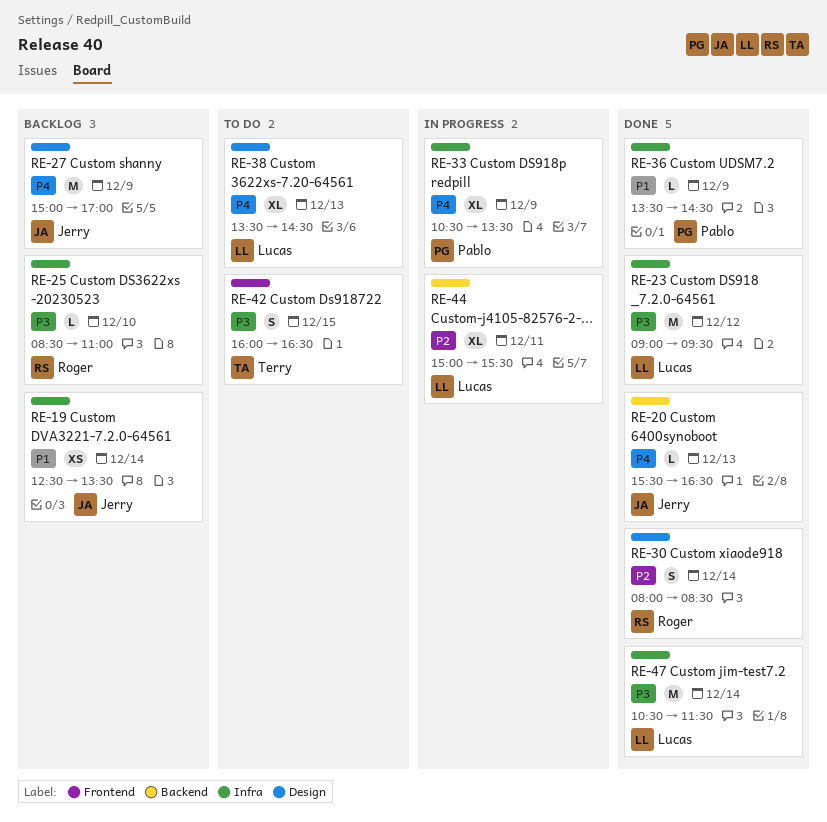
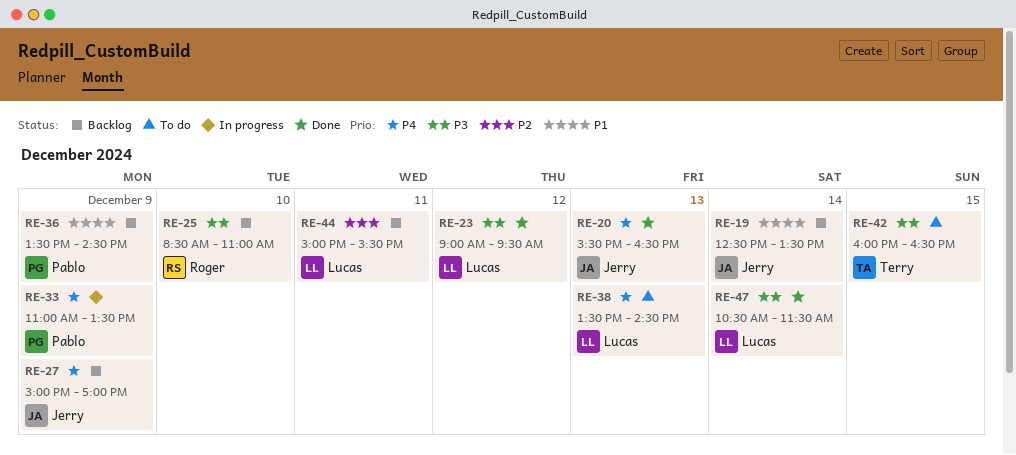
RE-30: present -> none
RE-33, begins: 10:30 -> 11:00
RE-36, status: Done -> Backlog
RE-44, status: In progress -> Backlog

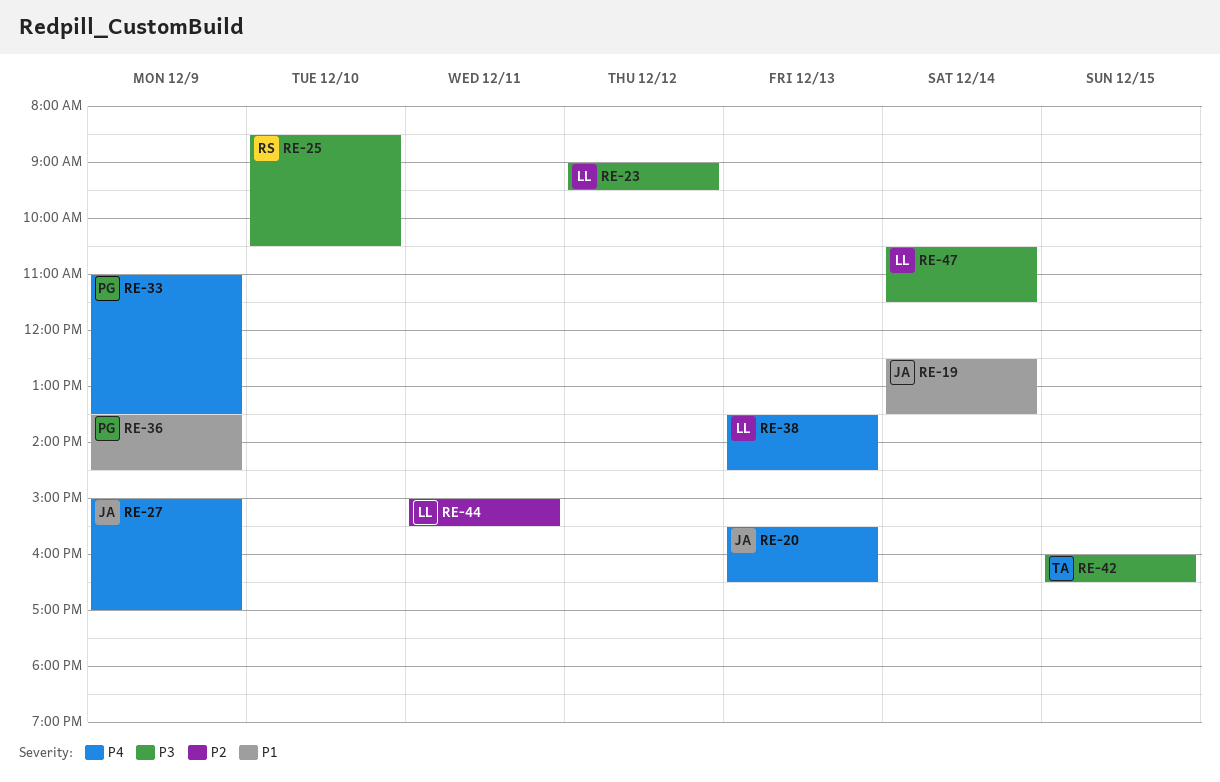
RE-25, ends: 11:00 -> 10:30

